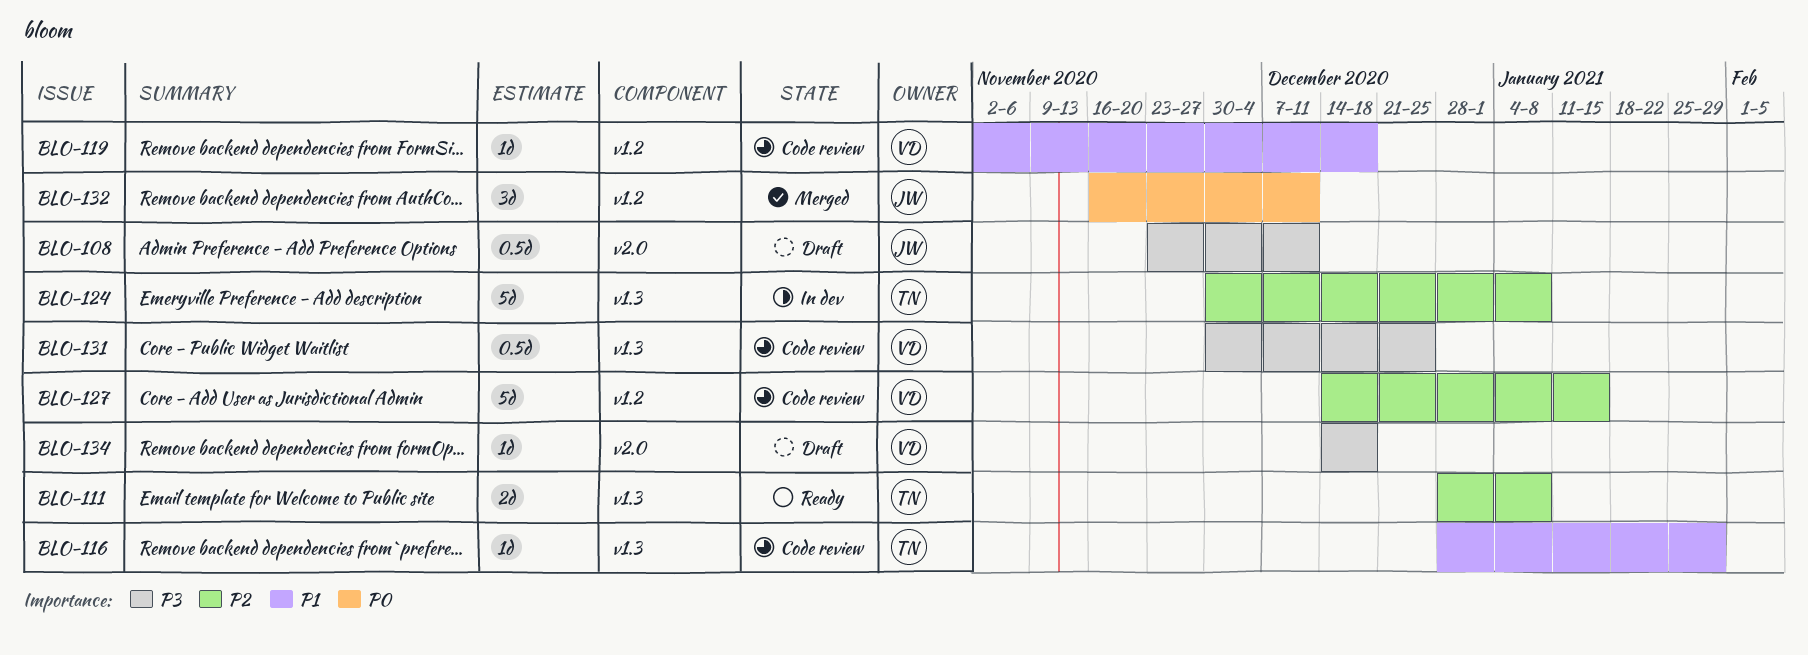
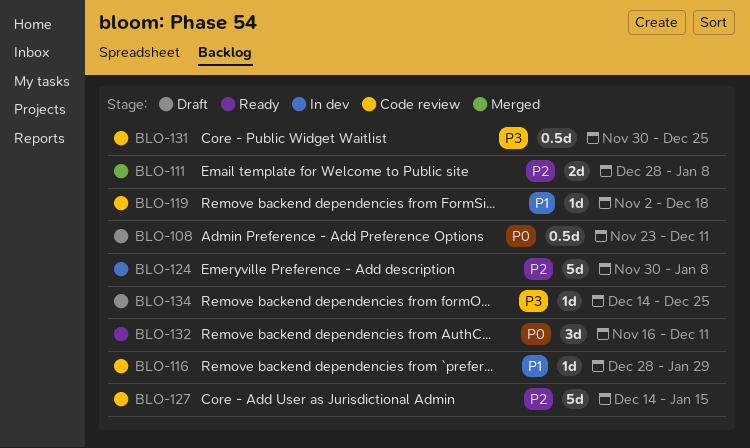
BLO-108, priority: P3 -> P0
BLO-111, status: Ready -> Merged
BLO-132, status: Merged -> Ready
BLO-134, due: Dec 18 -> Dec 25

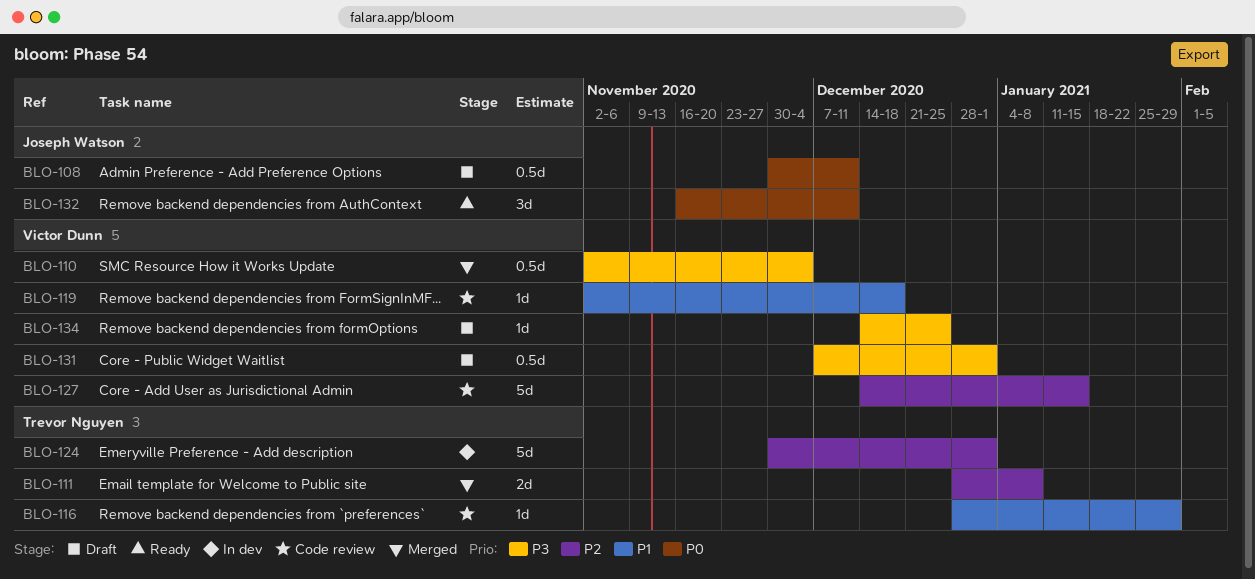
BLO-108, start: Nov 23 -> Nov 30
BLO-110: none -> present
BLO-124, due: Jan 8 -> Jan 1
BLO-131, status: Code review -> Draft
BLO-131, start: Nov 30 -> Dec 7
BLO-131, due: Dec 25 -> Jan 1

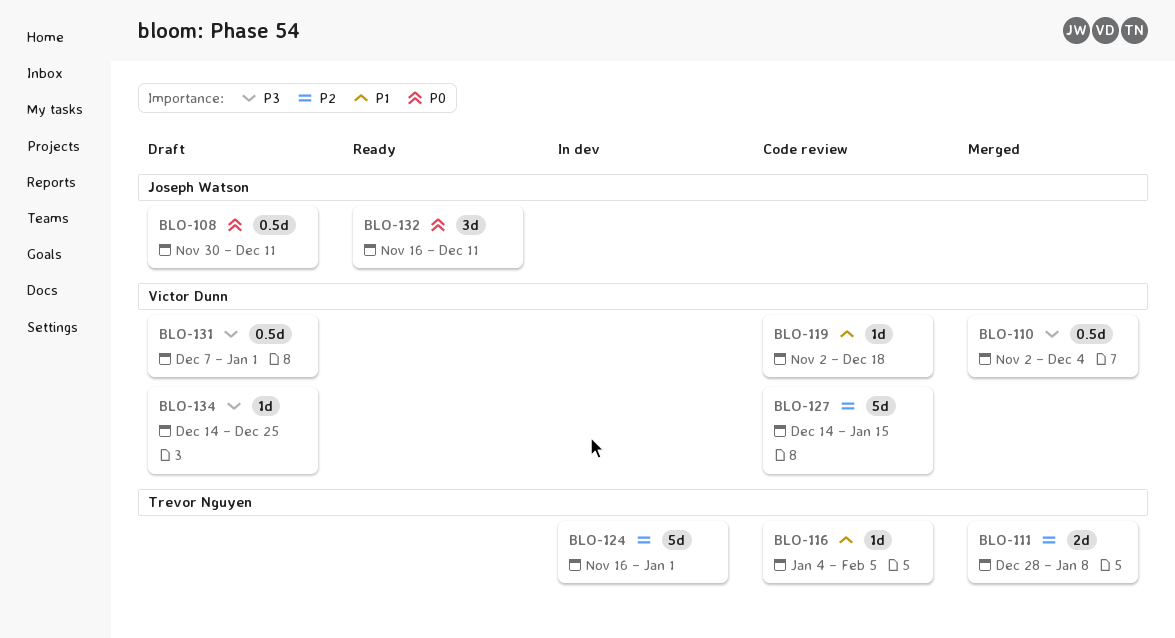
BLO-116, start: Dec 28 -> Jan 4
BLO-116, due: Jan 29 -> Feb 5
BLO-124, start: Nov 30 -> Nov 16

